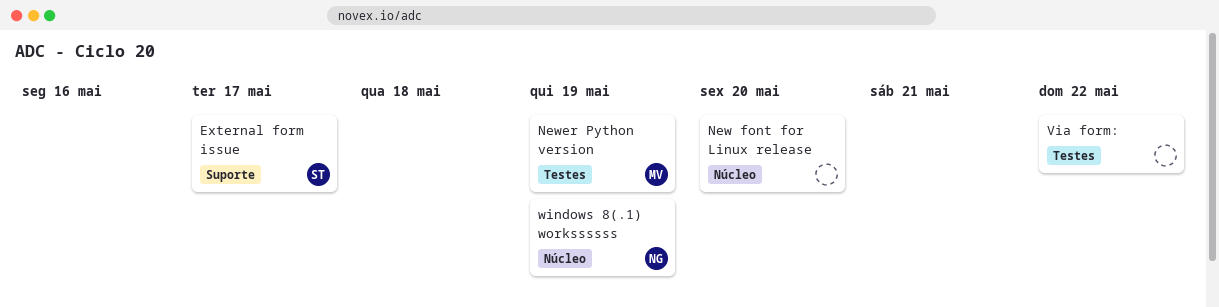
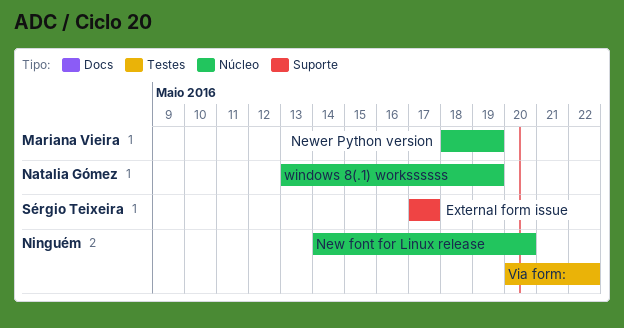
Newer Python version, label: Testes -> Núcleo

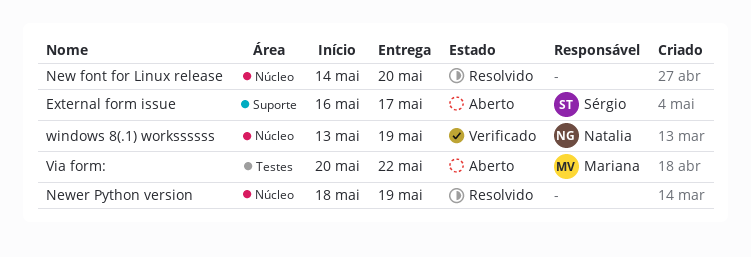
External form issue, start: May 17 -> May 16
Newer Python version, owner: Mariana Vieira -> none
Via form:, owner: none -> Mariana Vieira

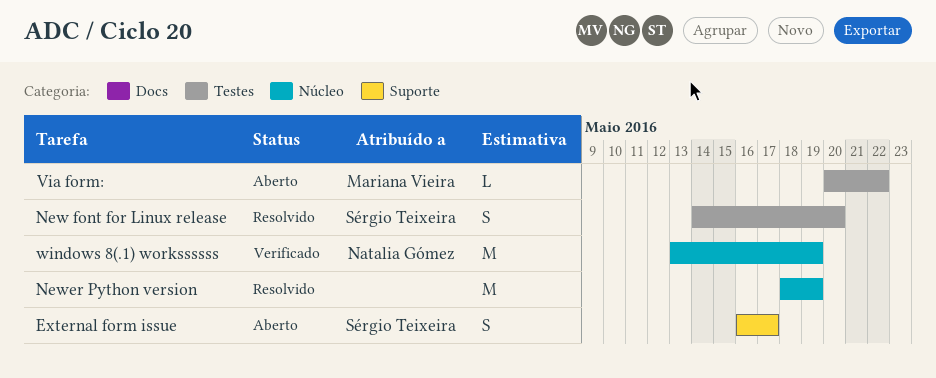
New font for Linux release, owner: none -> Sérgio Teixeira
New font for Linux release, label: Núcleo -> Testes

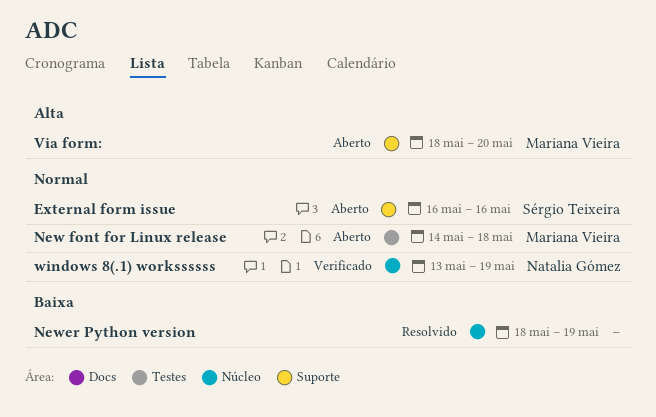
External form issue, due: May 17 -> May 16
New font for Linux release, status: Resolvido -> Aberto
New font for Linux release, owner: Sérgio Teixeira -> Mariana Vieira
New font for Linux release, due: May 20 -> May 18
Via form:, label: Testes -> Suporte
Via form:, start: May 20 -> May 18
Via form:, due: May 22 -> May 20

